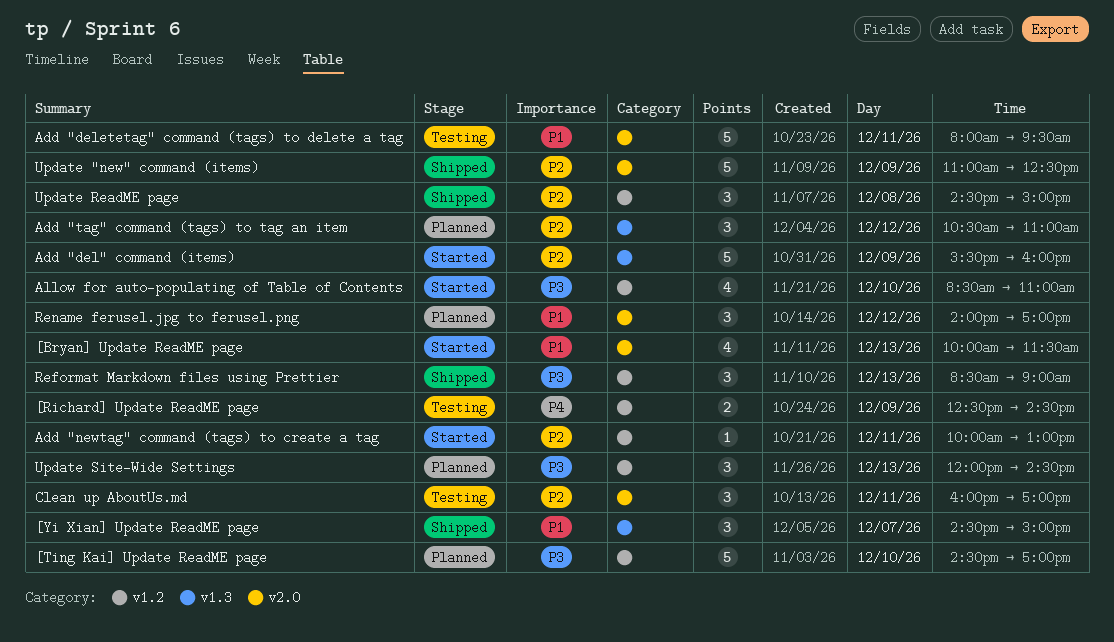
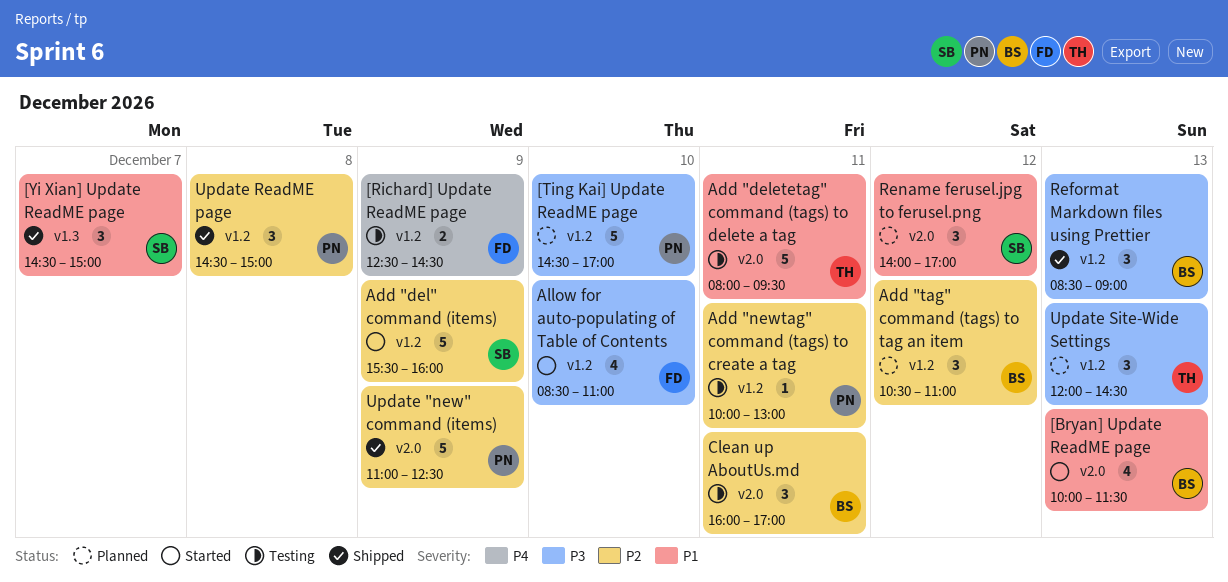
Add "del" command (items), label: v1.3 -> v1.2
Add "newtag" command (tags) to create a tag, status: Started -> Testing
Add "tag" command (tags) to tag an item, label: v1.3 -> v1.2

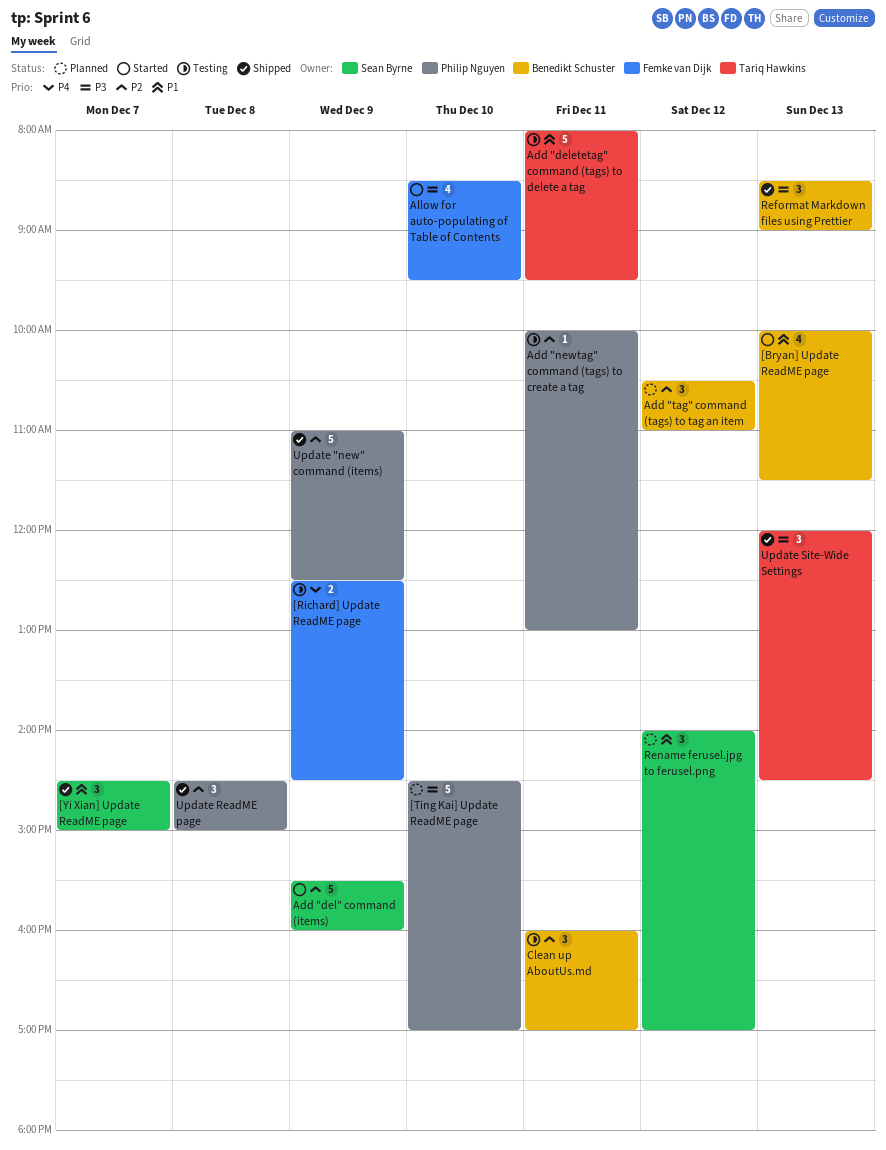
Allow for auto-populating of Table of Contents, ends: 11:00 -> 09:30
Update Site-Wide Settings, status: Planned -> Shipped

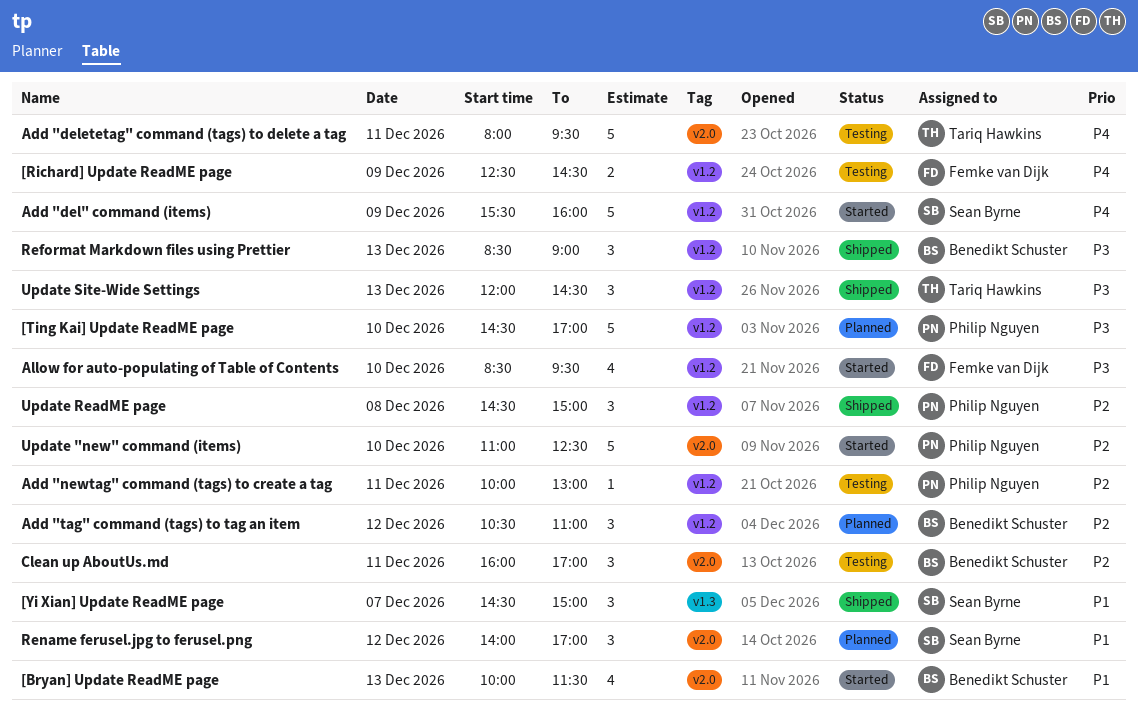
Add "del" command (items), priority: P2 -> P4
Add "deletetag" command (tags) to delete a tag, priority: P1 -> P4
Update "new" command (items), status: Shipped -> Started
Update "new" command (items), day: Dec 9 -> Dec 10

